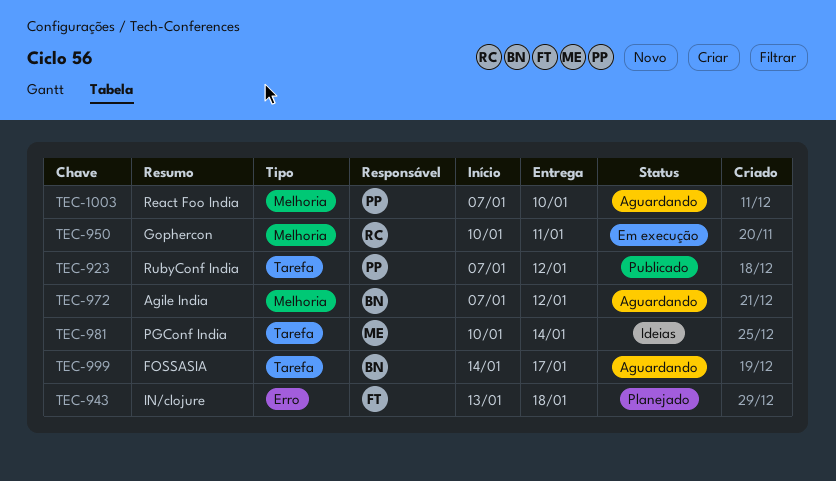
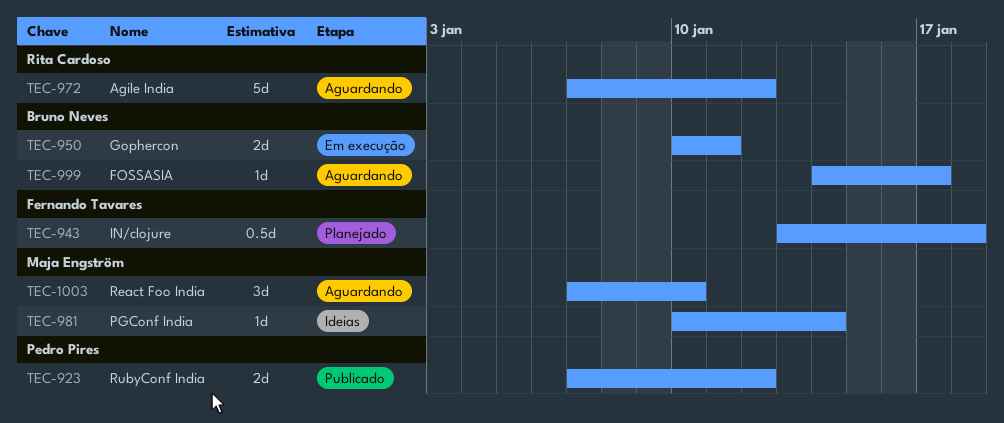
TEC-950, owner: Rita Cardoso -> Bruno Neves
TEC-972, owner: Bruno Neves -> Rita Cardoso
TEC-1003, owner: Pedro Pires -> Maja Engström

